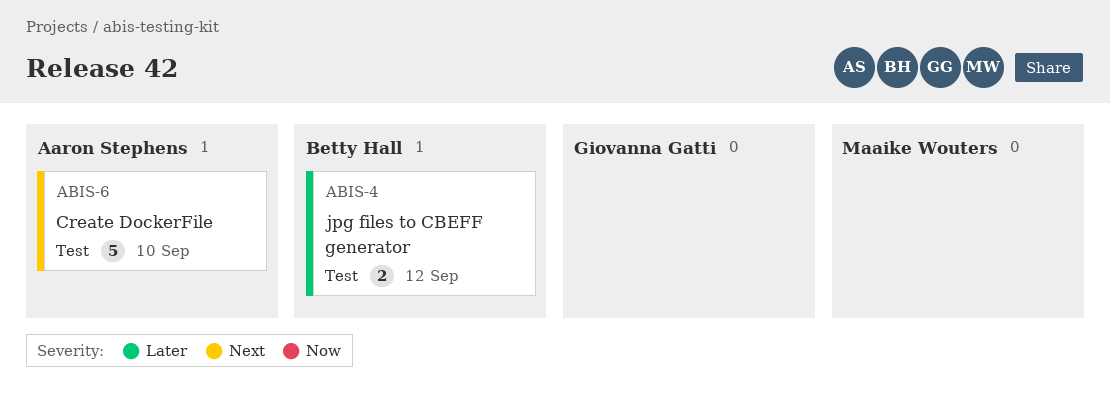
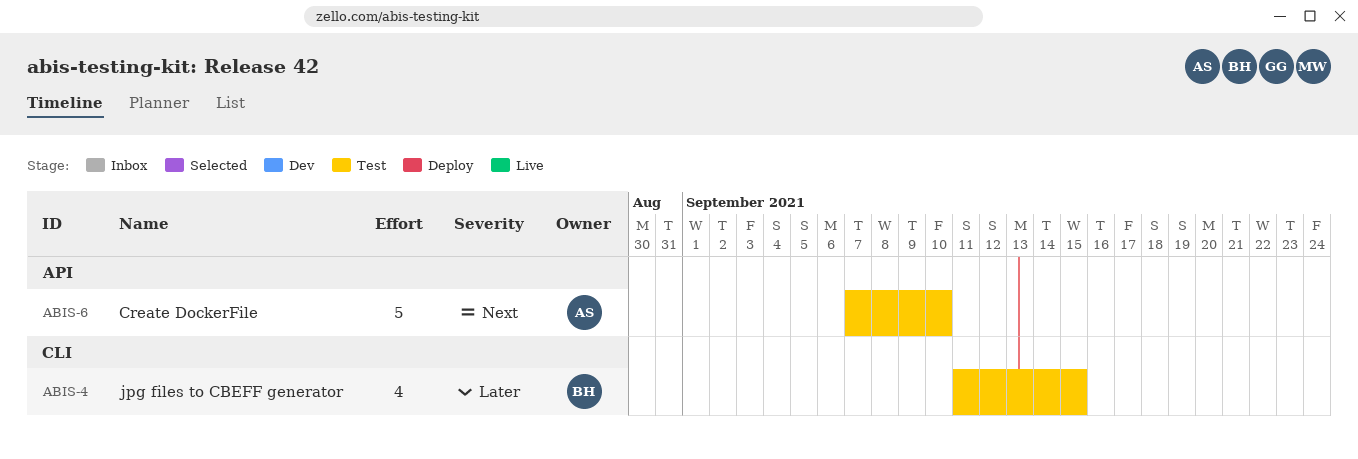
ABIS-4, estimate: 2 -> 4
ABIS-4, due: Sep 12 -> Sep 15

